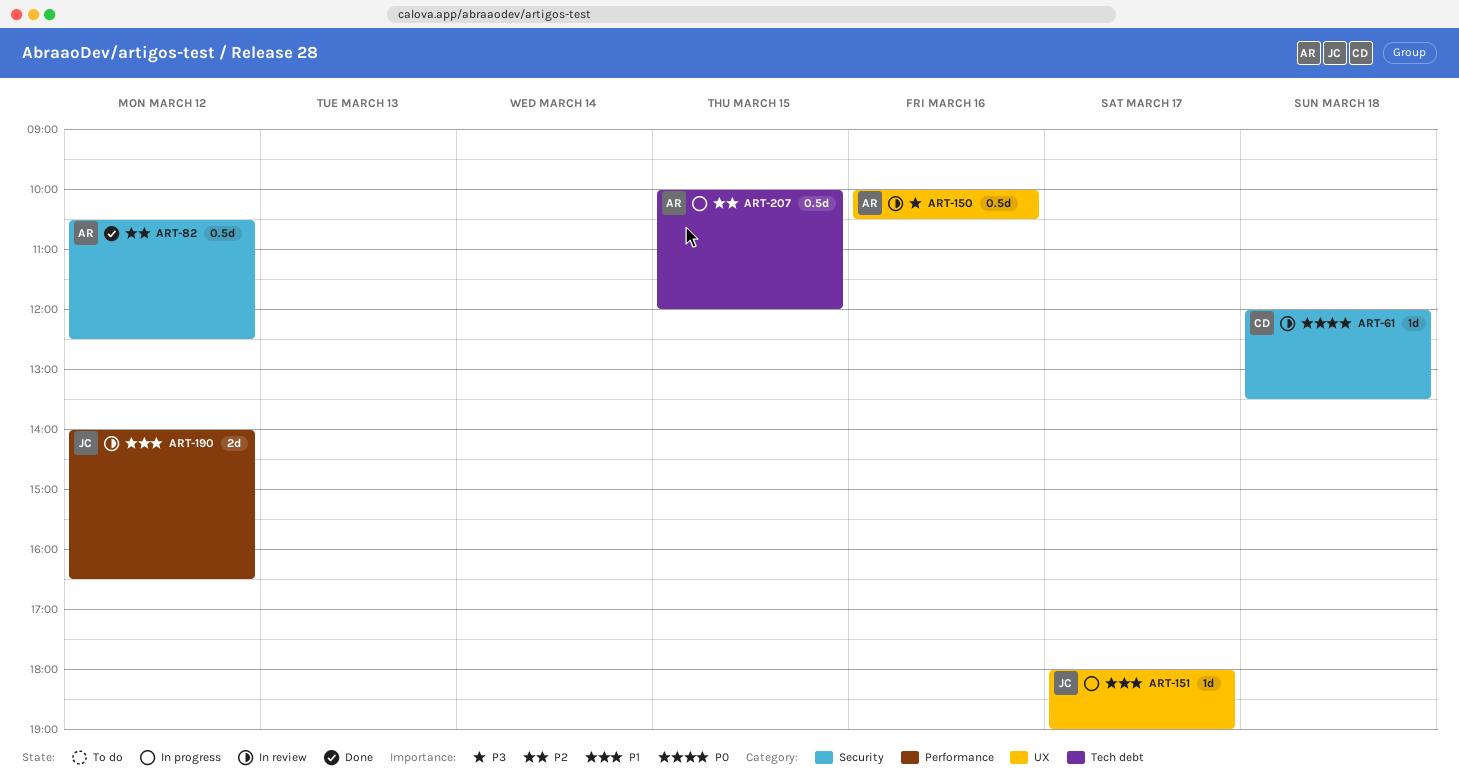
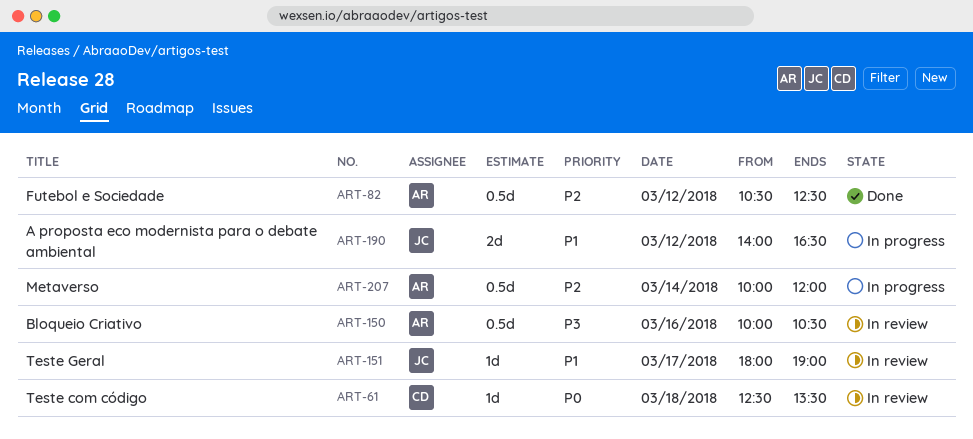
ART-61, begins: 12:00 -> 12:30
ART-151, status: In progress -> In review
ART-190, status: In review -> In progress
ART-207, day: Mar 15 -> Mar 14

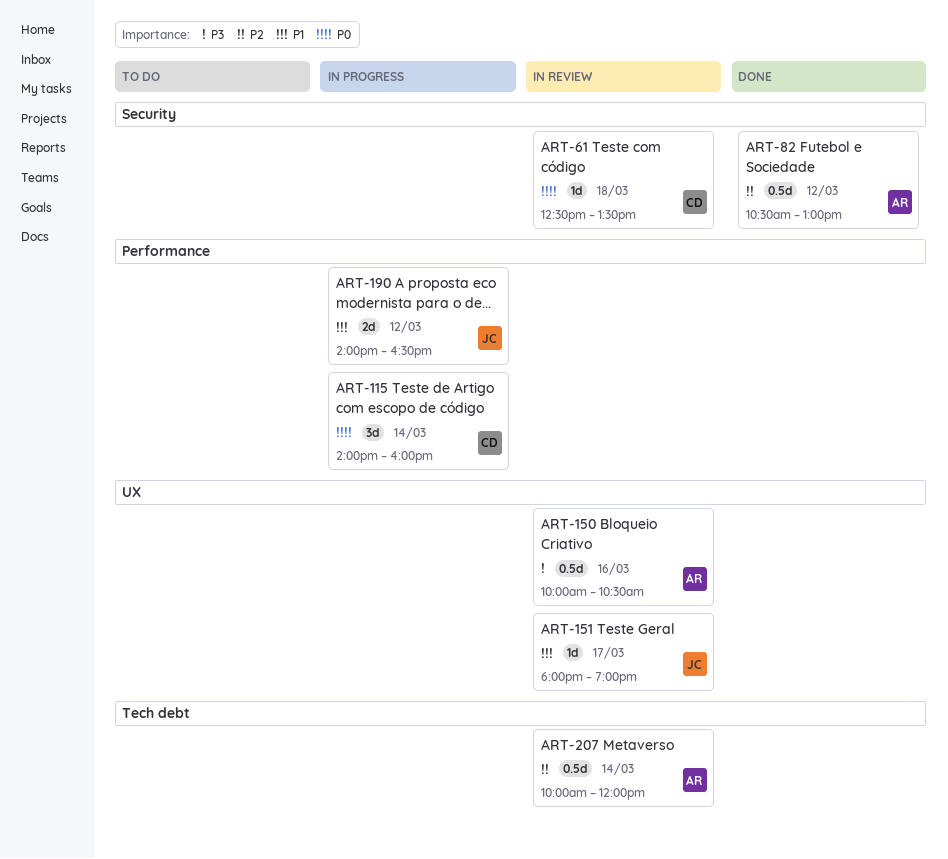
ART-82, ends: 12:30 -> 13:00
ART-115: none -> present
ART-207, status: In progress -> In review

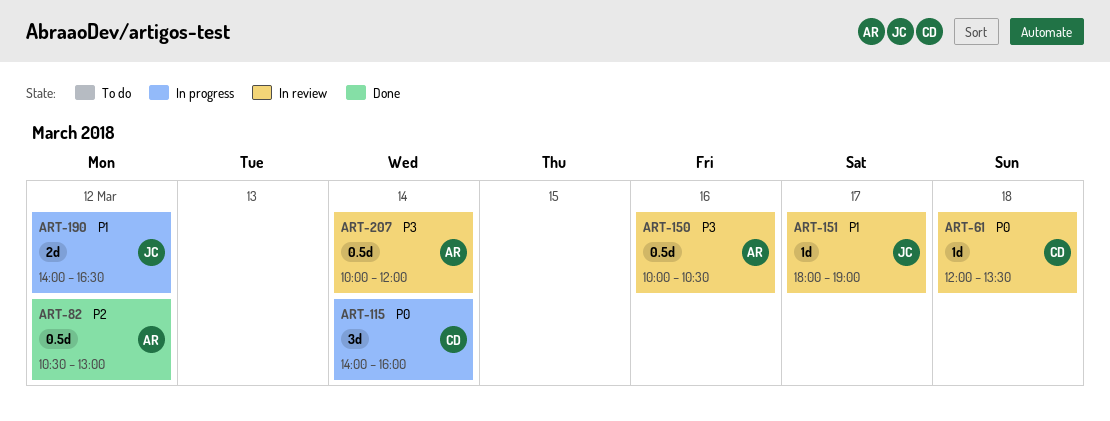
ART-61, begins: 12:30 -> 12:00
ART-207, priority: P2 -> P3

